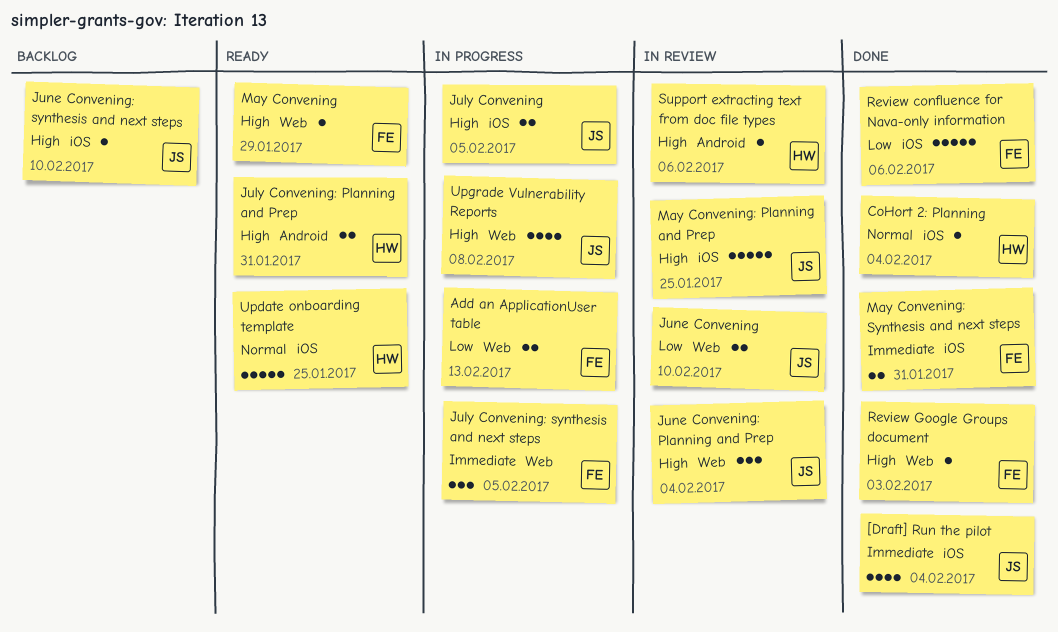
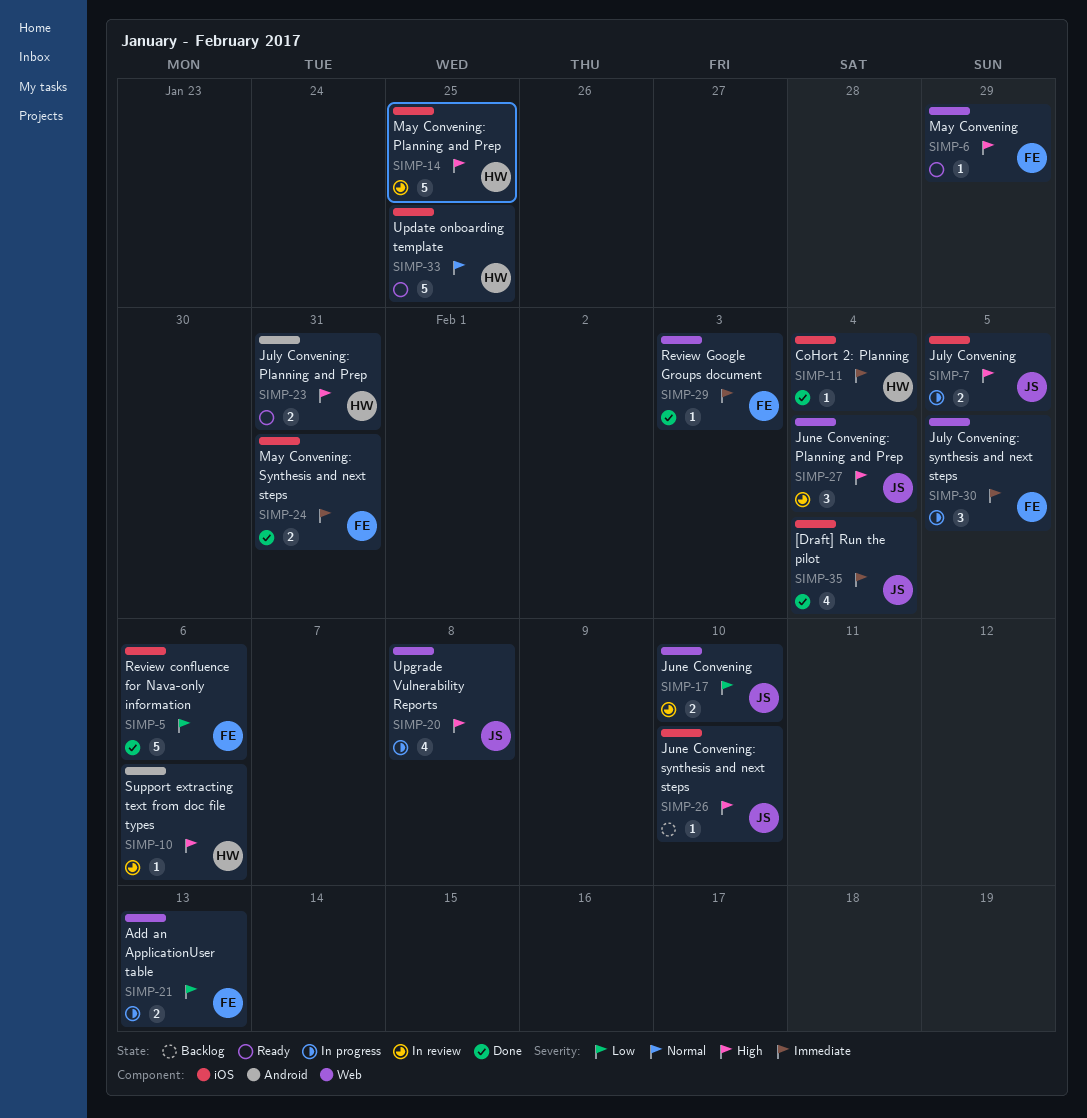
CoHort 2: Planning, priority: Normal -> Immediate
May Convening: Planning and Prep, owner: JS -> HW
Review Google Groups document, priority: High -> Immediate

